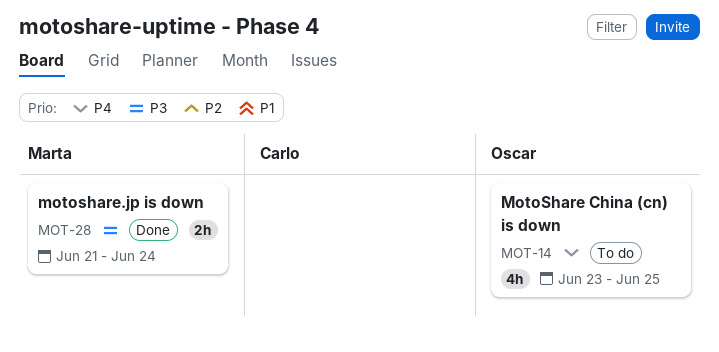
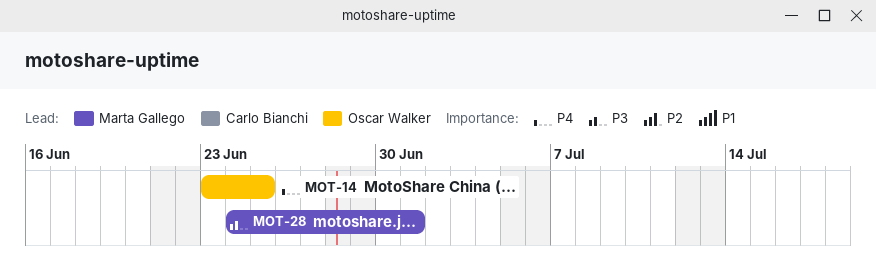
MOT-28, start: Jun 21 -> Jun 24
MOT-28, due: Jun 24 -> Jul 1

